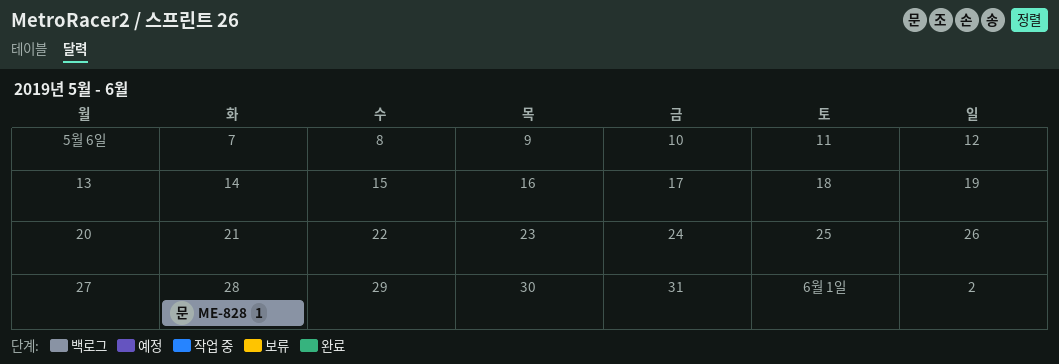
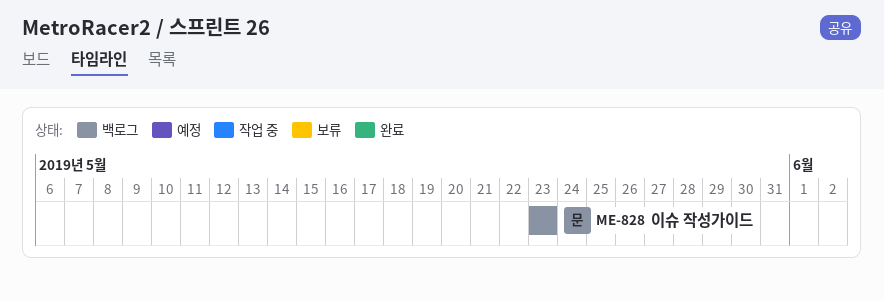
ME-828, start: May 28 -> May 23
ME-828, due: May 28 -> May 23

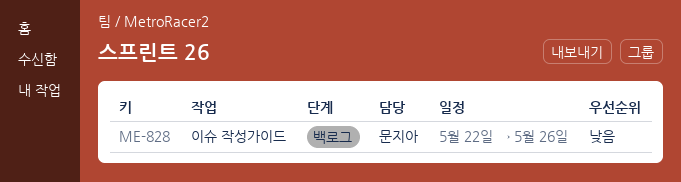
ME-828, start: May 23 -> May 22
ME-828, due: May 23 -> May 26

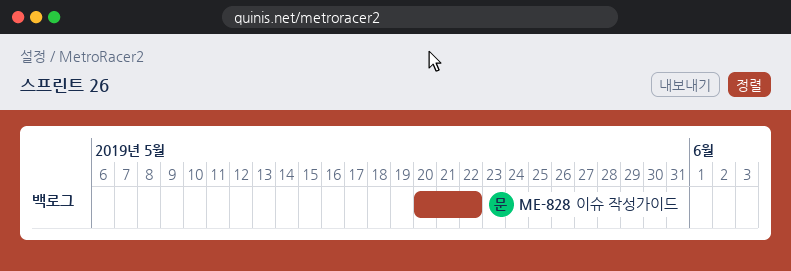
ME-828, start: May 22 -> May 20
ME-828, due: May 26 -> May 22

